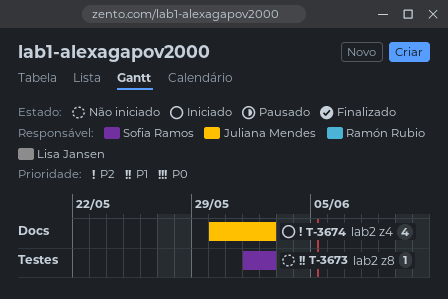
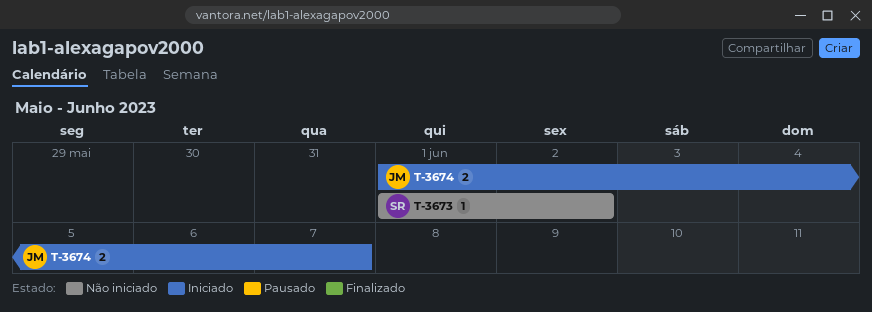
T-3674, estimate: 4 -> 2
T-3674, start: May 30 -> Jun 1
T-3674, due: Jun 2 -> Jun 7

